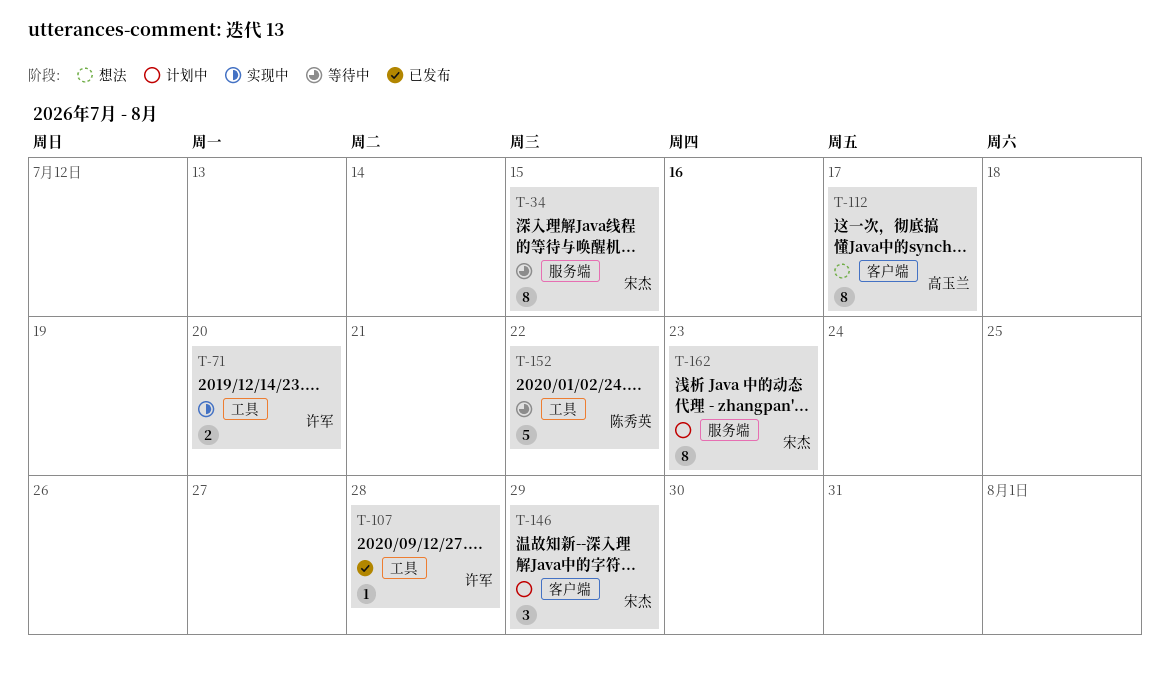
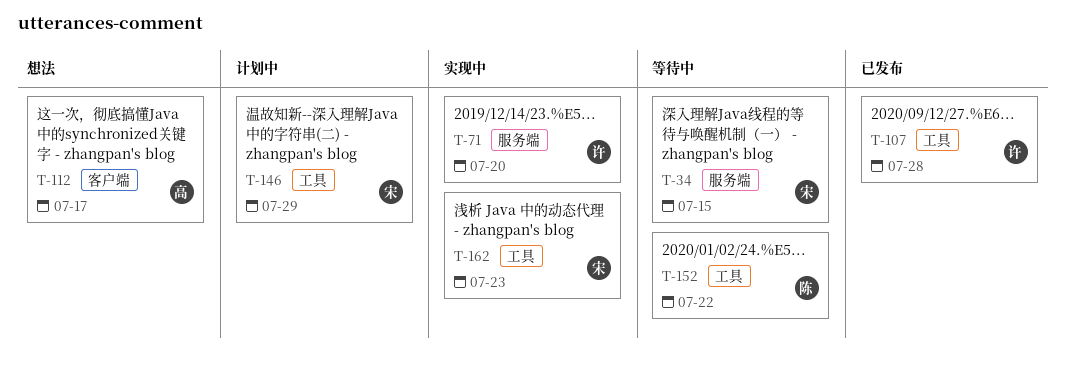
T-71, label: 工具 -> 服务端
T-146, label: 客户端 -> 工具
T-162, status: 计划中 -> 实现中
T-162, label: 服务端 -> 工具

